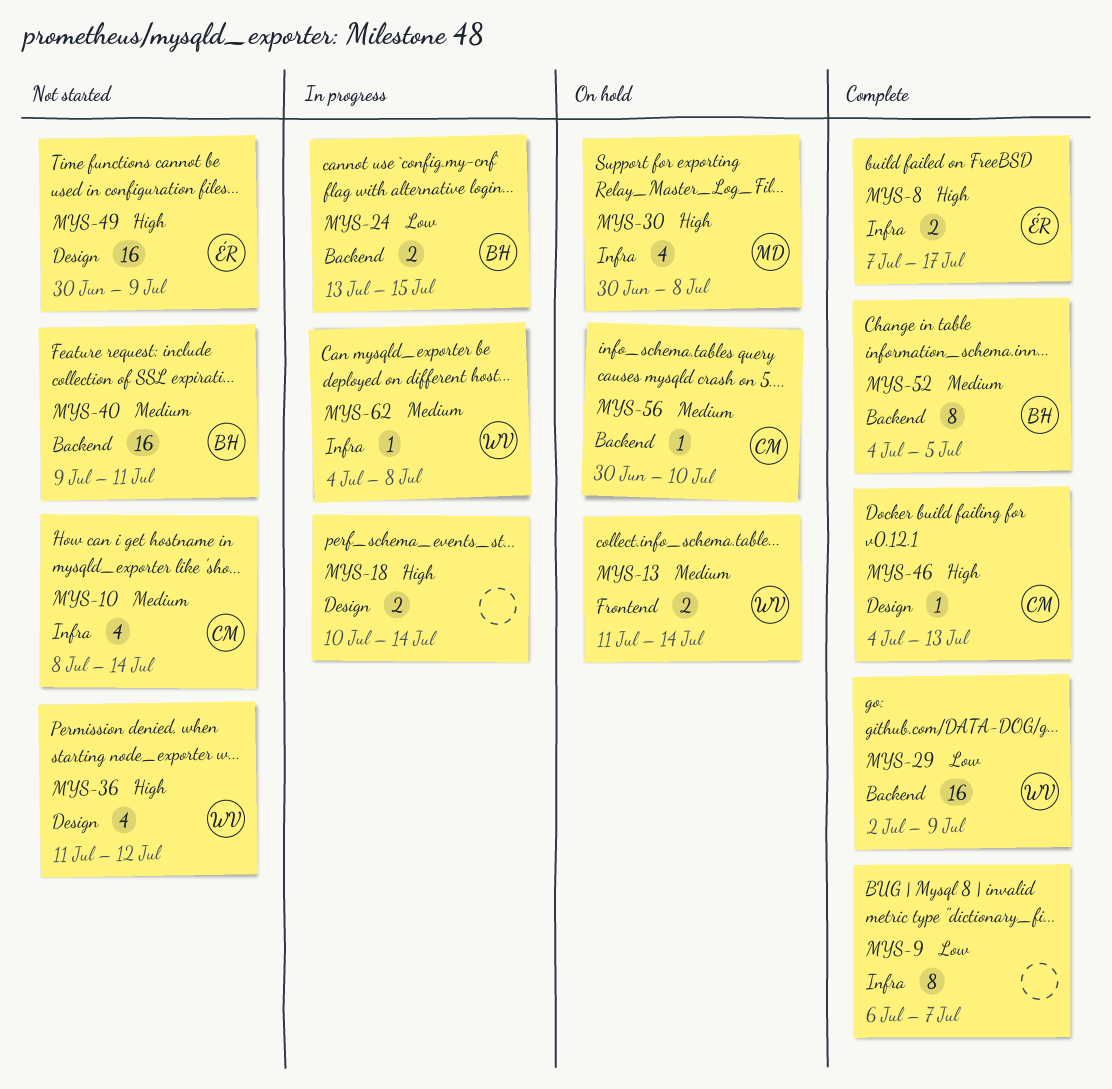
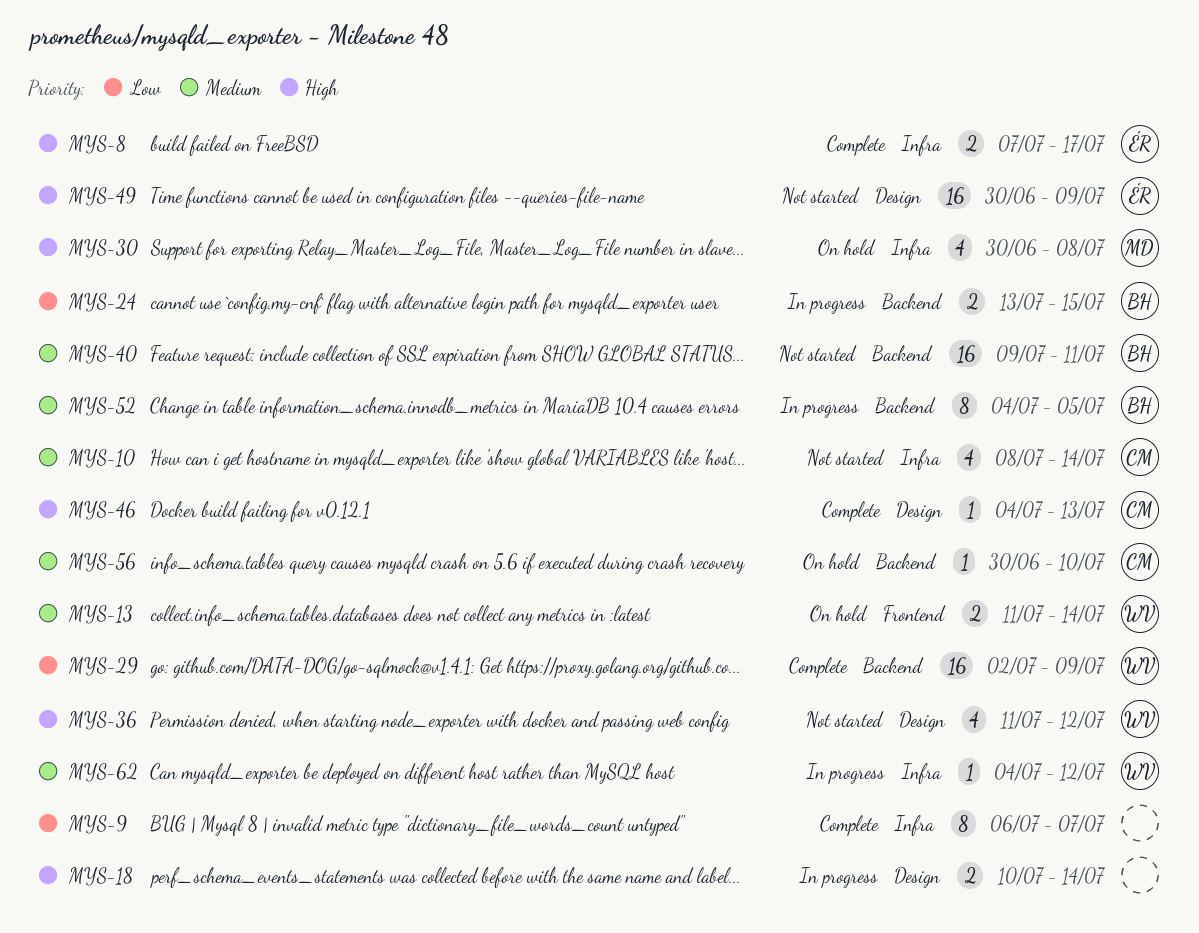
MYS-52, status: Complete -> In progress
MYS-62, due: Jul 8 -> Jul 12

